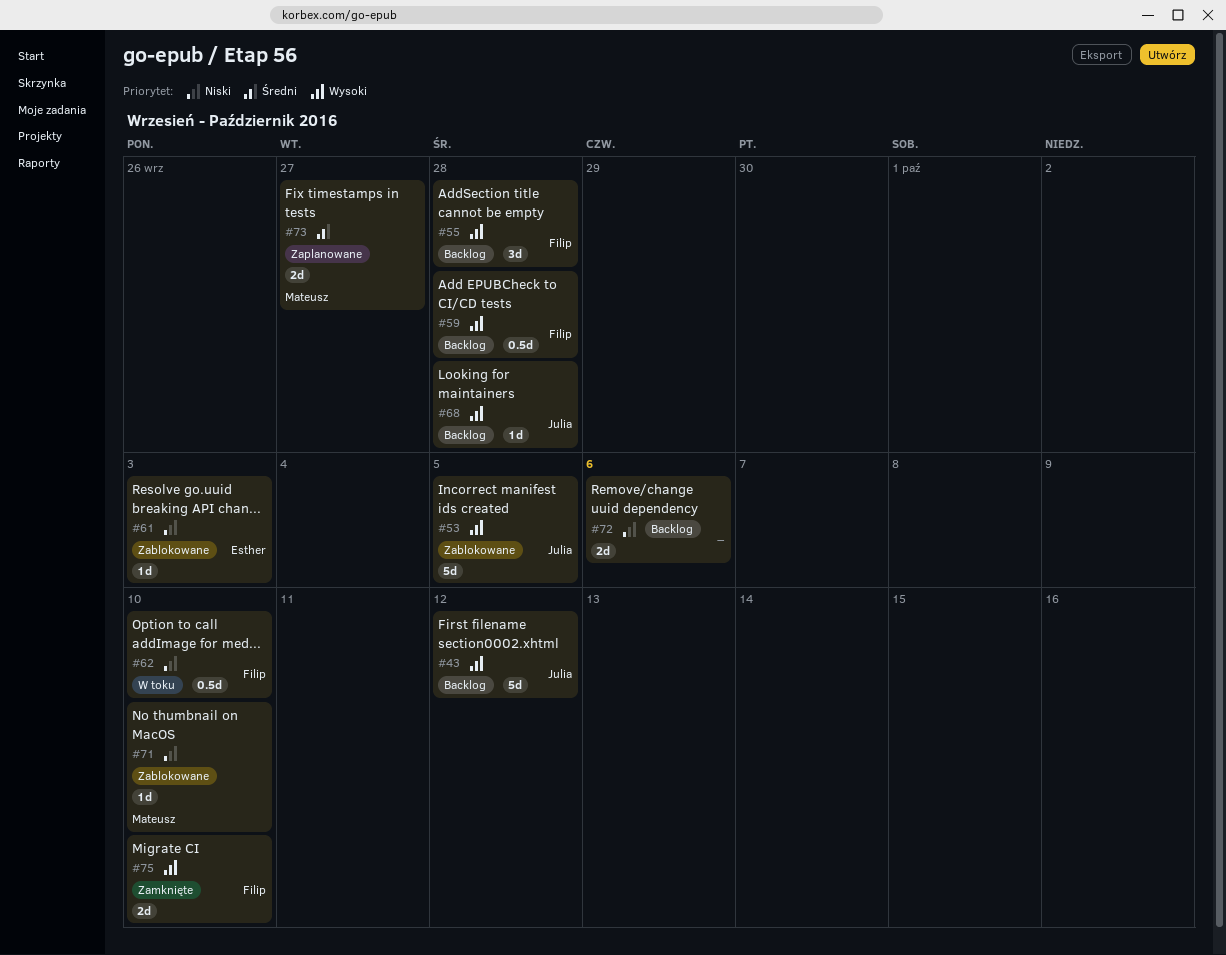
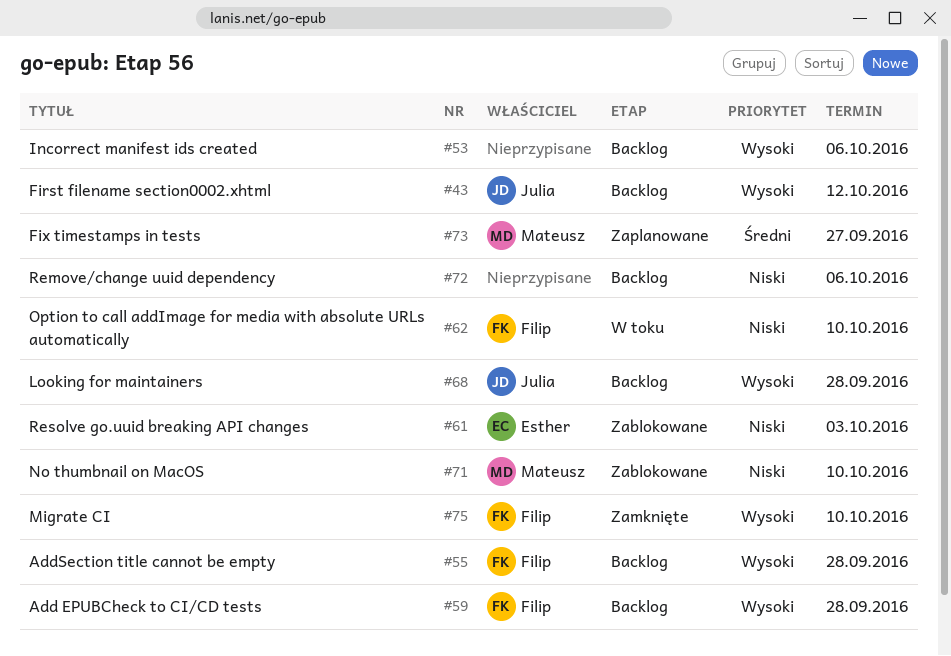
#53, status: Zablokowane -> Backlog
#53, owner: Julia -> none
#53, due: Oct 5 -> Oct 6

